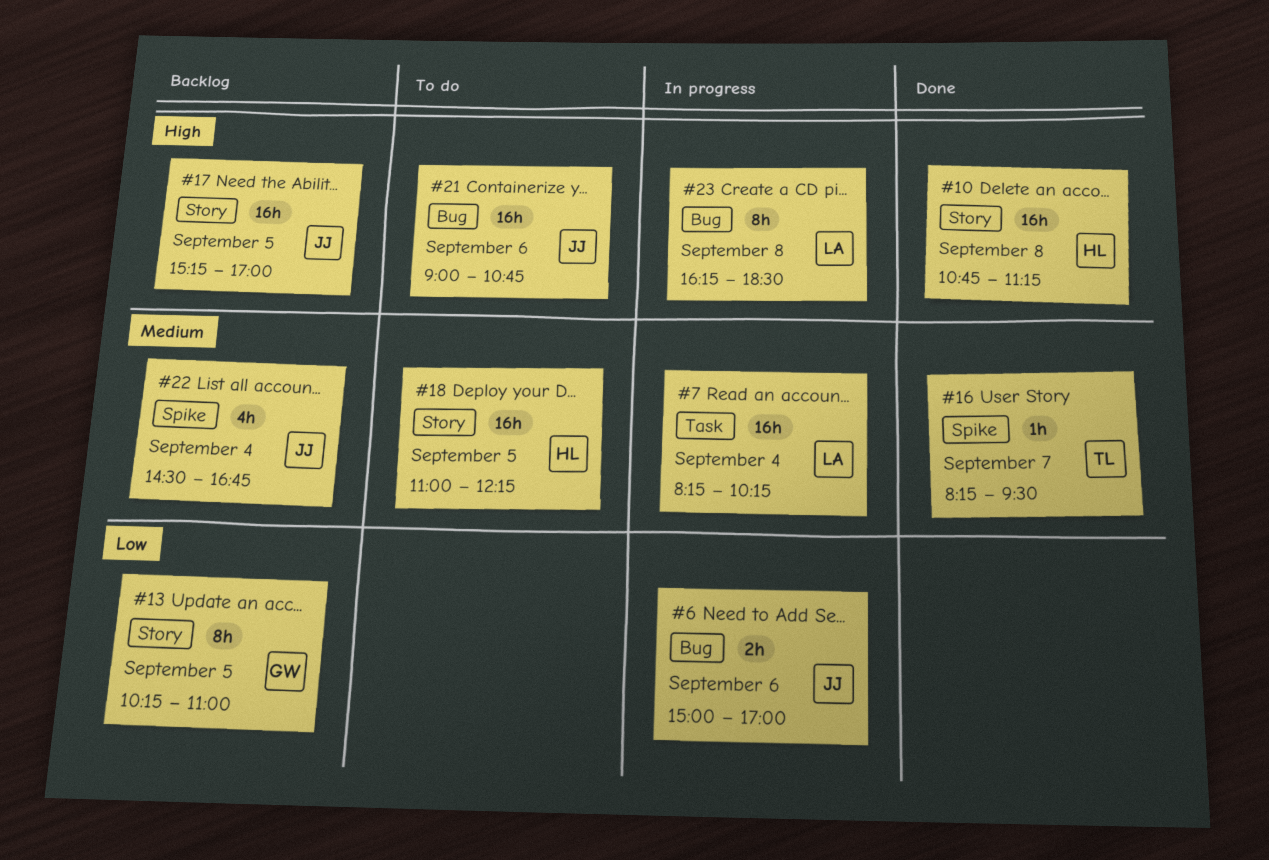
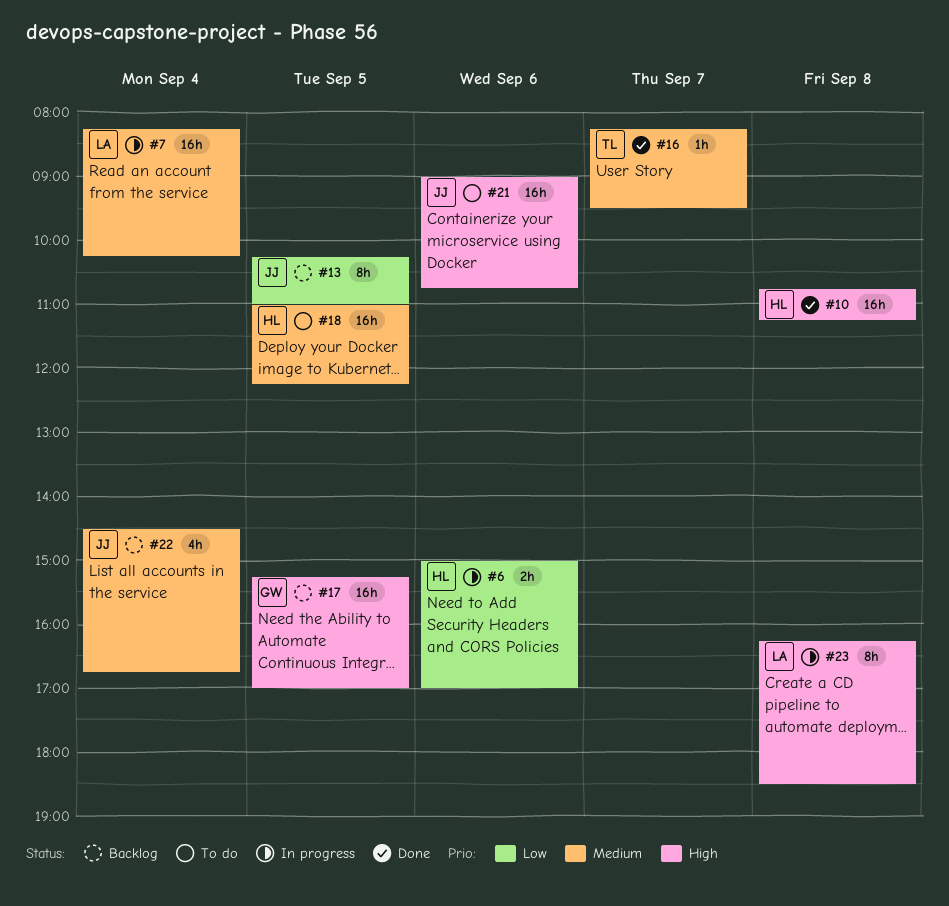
#6, owner: JJ -> HL
#13, owner: GW -> JJ
#17, owner: JJ -> GW

